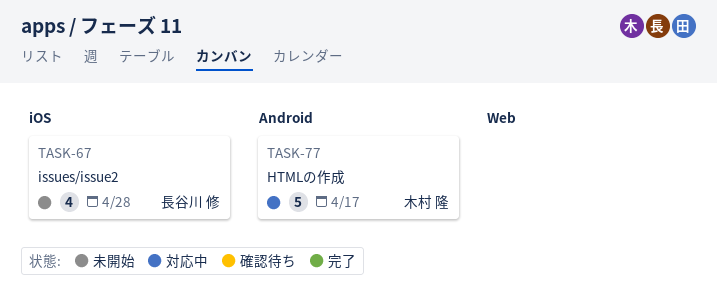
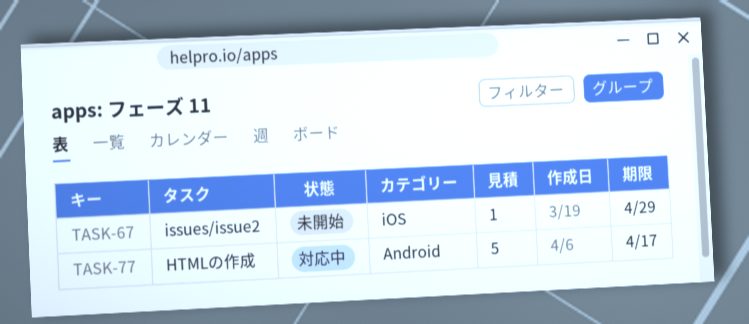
TASK-67, estimate: 4 -> 1
TASK-67, due: Apr 28 -> Apr 29

